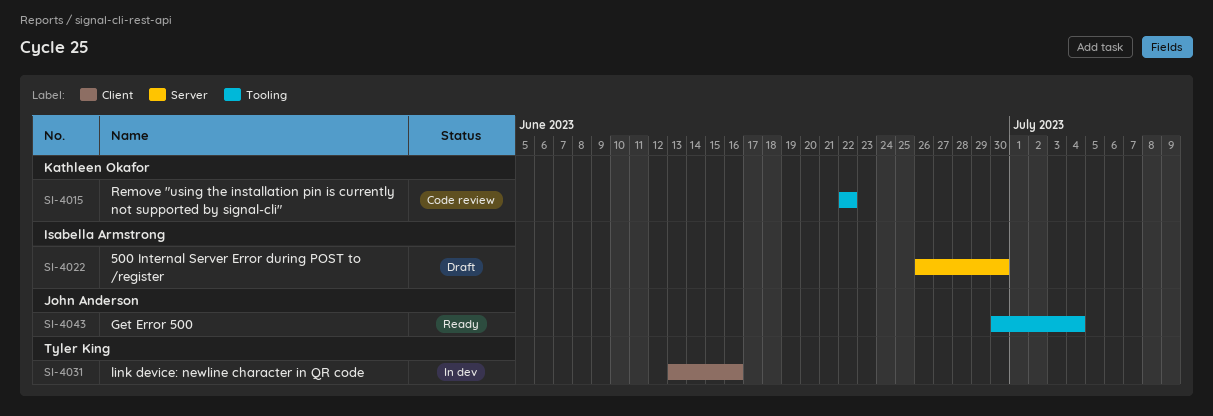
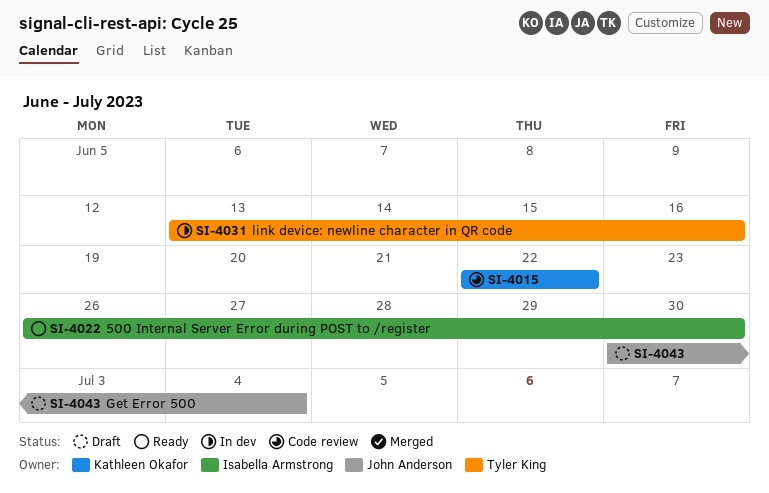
SI-4022, status: Draft -> Ready
SI-4043, status: Ready -> Draft

